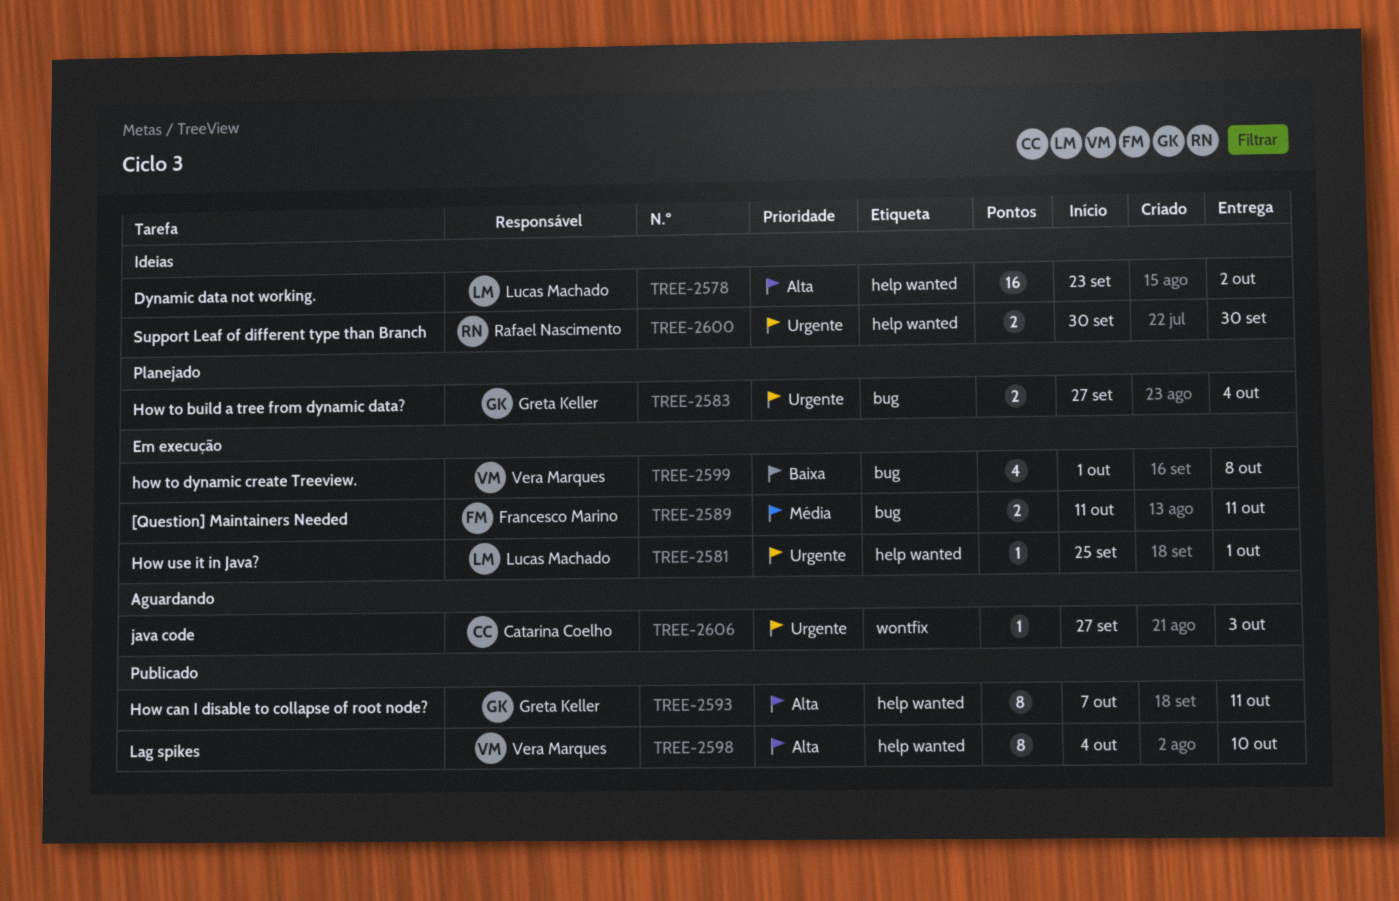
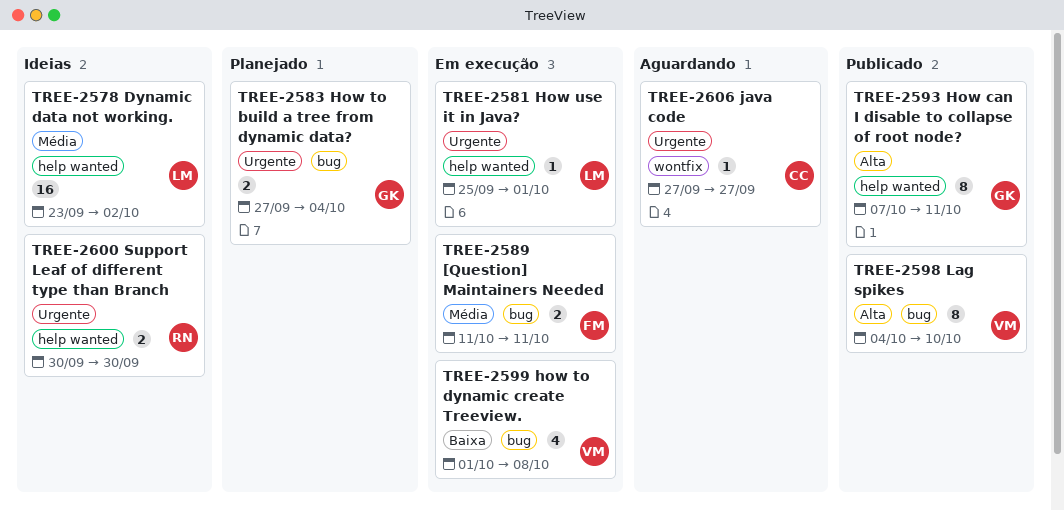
TREE-2578, priority: Alta -> Média
TREE-2598, label: help wanted -> bug
TREE-2606, due: Oct 3 -> Sep 27

